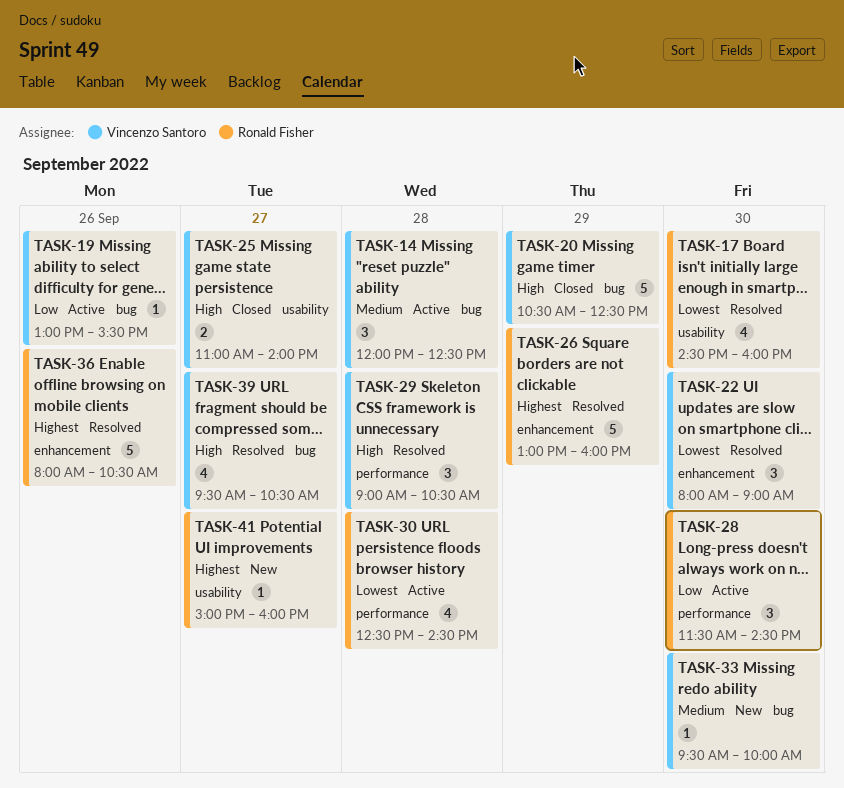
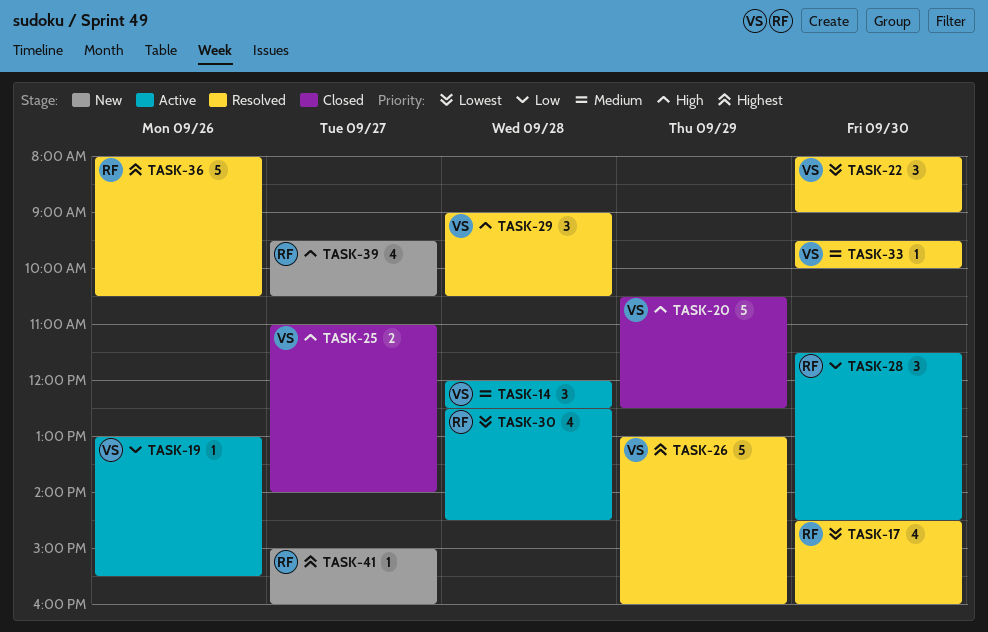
TASK-26, owner: Ronald Fisher -> Vincenzo Santoro
TASK-33, status: New -> Resolved
TASK-39, status: Resolved -> New
TASK-39, owner: Vincenzo Santoro -> Ronald Fisher

